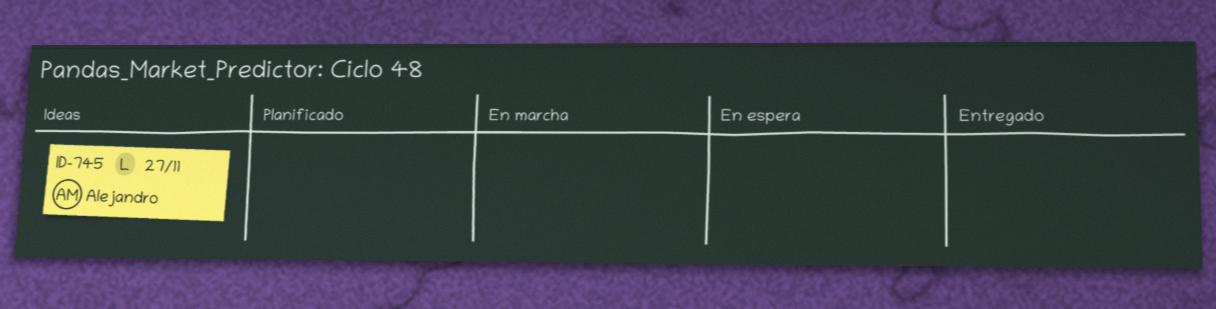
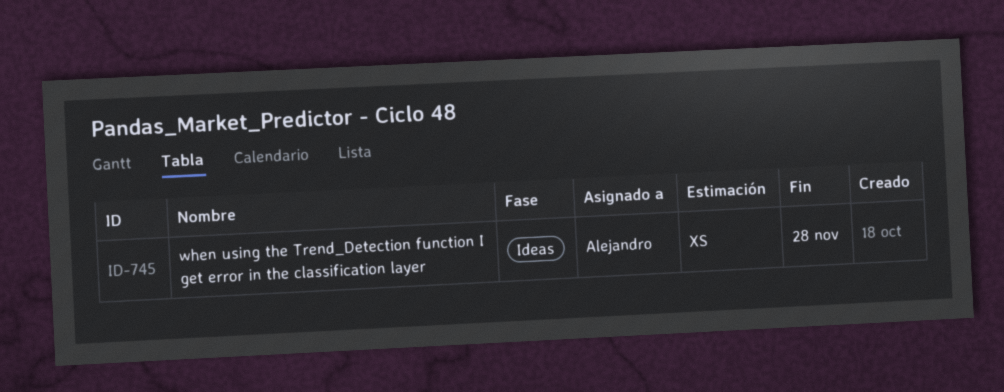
ID-745, estimate: L -> XS
ID-745, due: Nov 27 -> Nov 28

